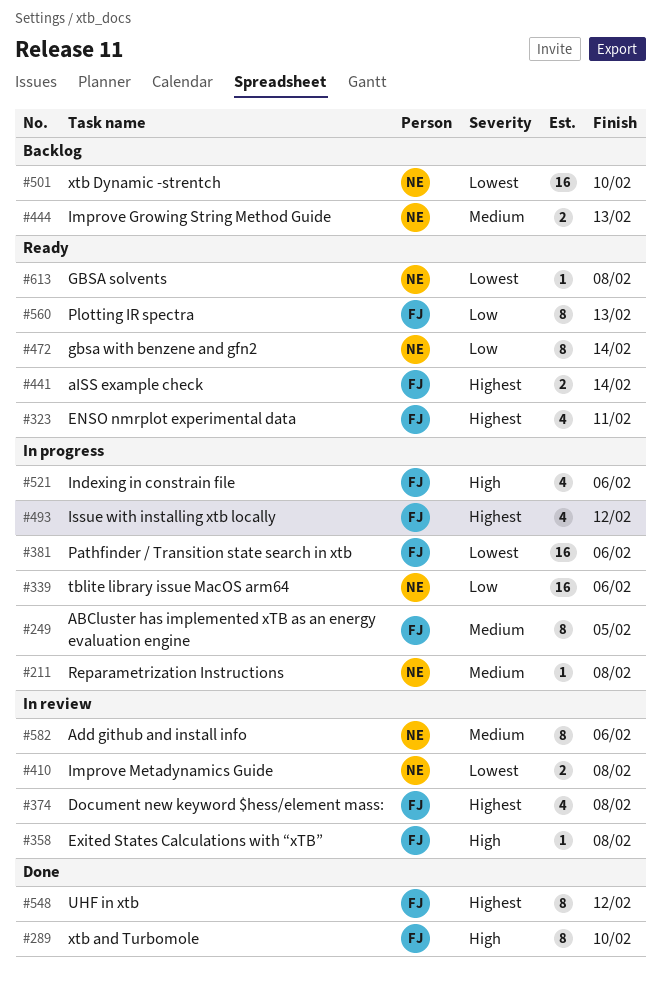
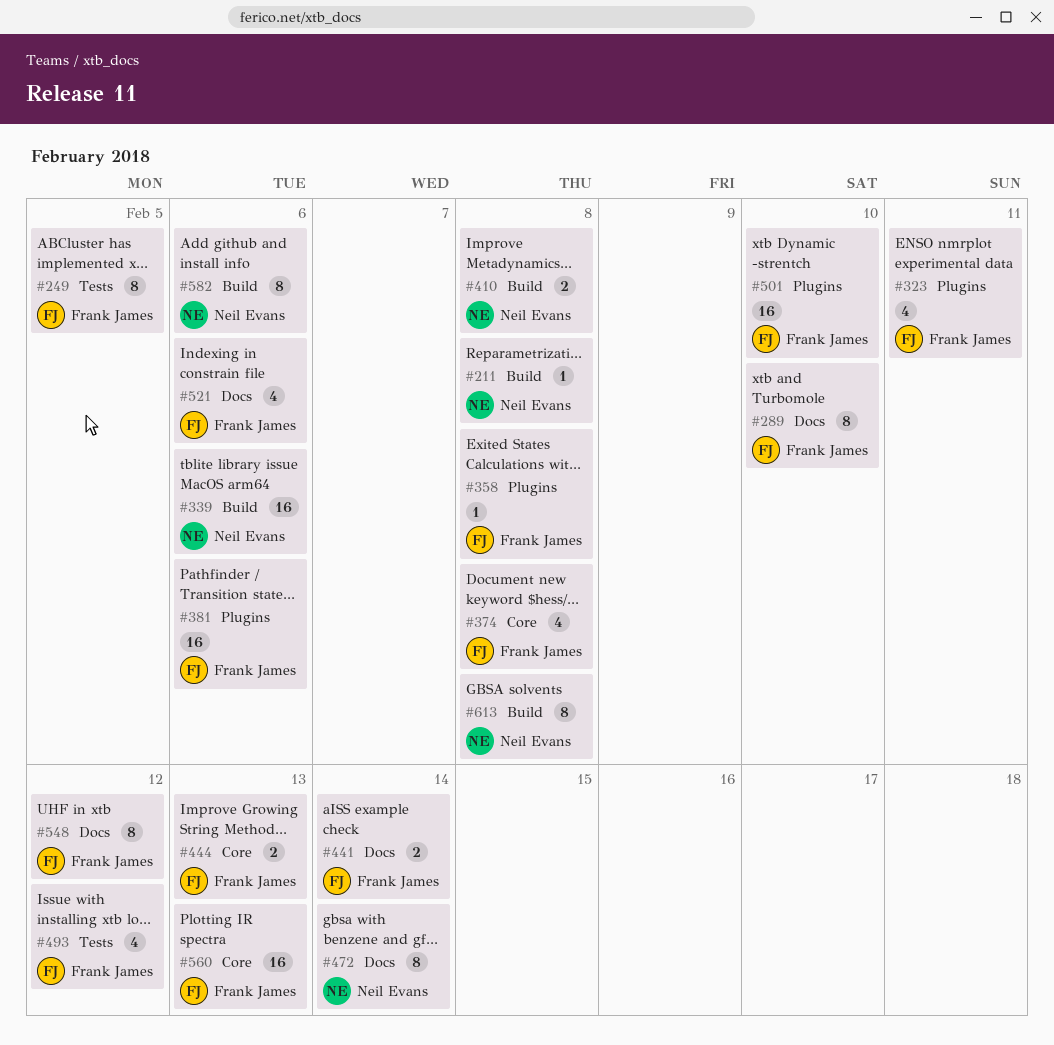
#444, owner: Neil Evans -> Frank James
#501, owner: Neil Evans -> Frank James
#560, estimate: 8 -> 16
#613, estimate: 1 -> 8

